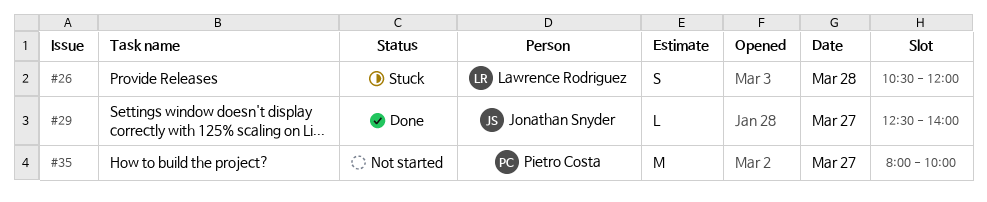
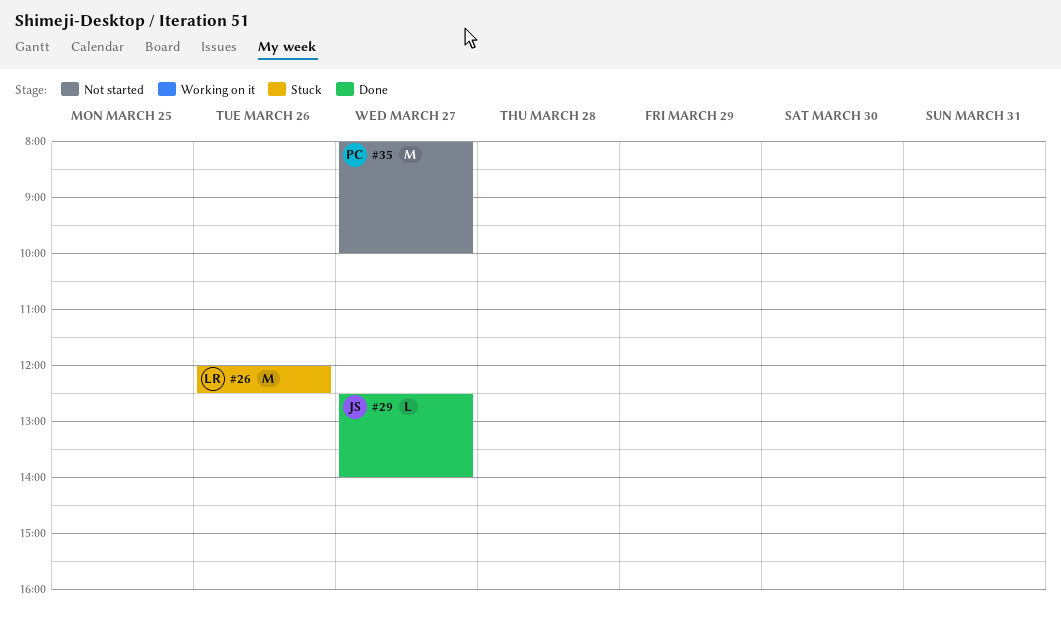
#26, estimate: S -> M
#26, day: Mar 28 -> Mar 26
#26, begins: 10:30 -> 12:00
#26, ends: 12:00 -> 12:30

